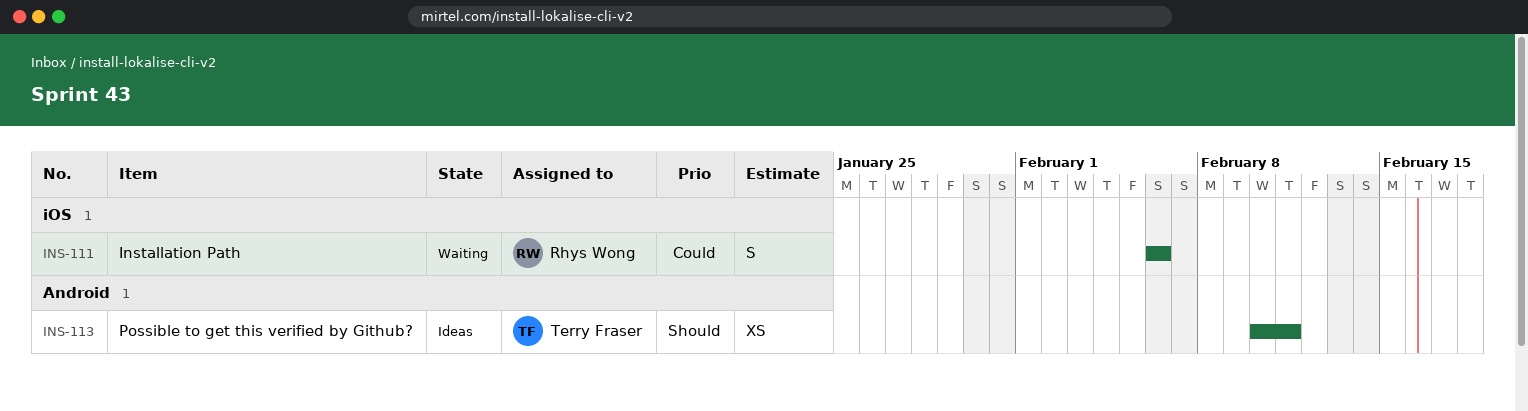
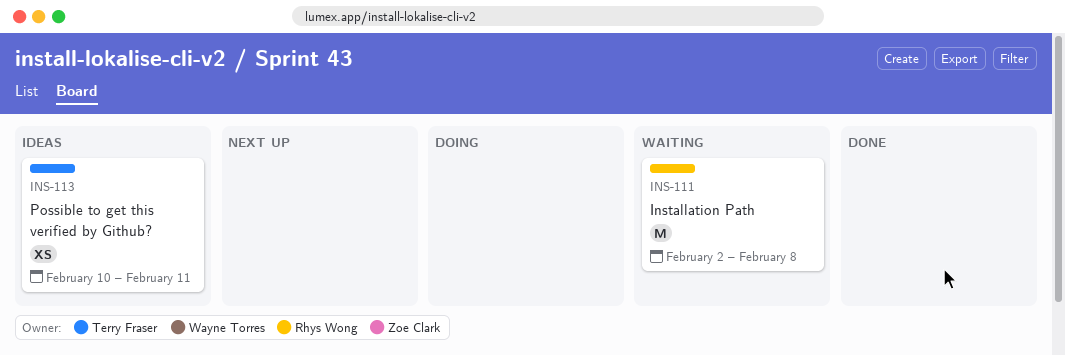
INS-111, estimate: S -> M
INS-111, start: Feb 6 -> Feb 2
INS-111, due: Feb 6 -> Feb 8

